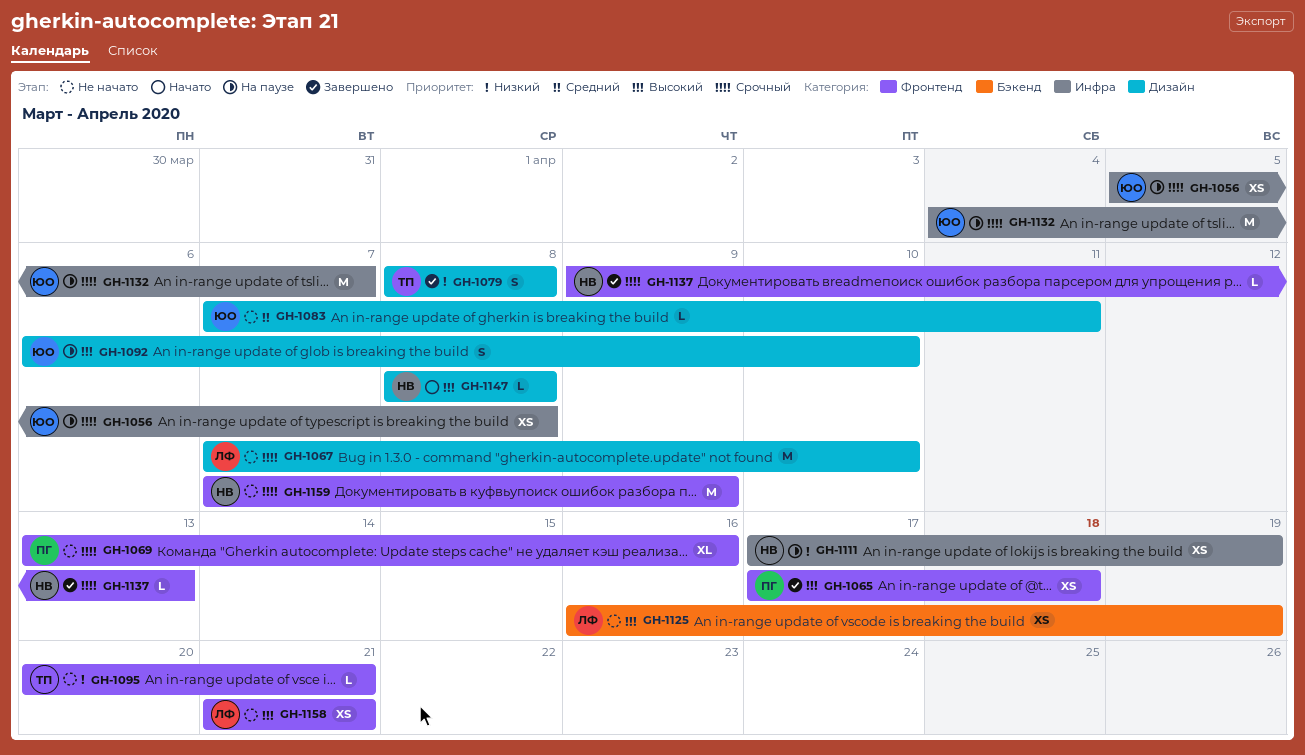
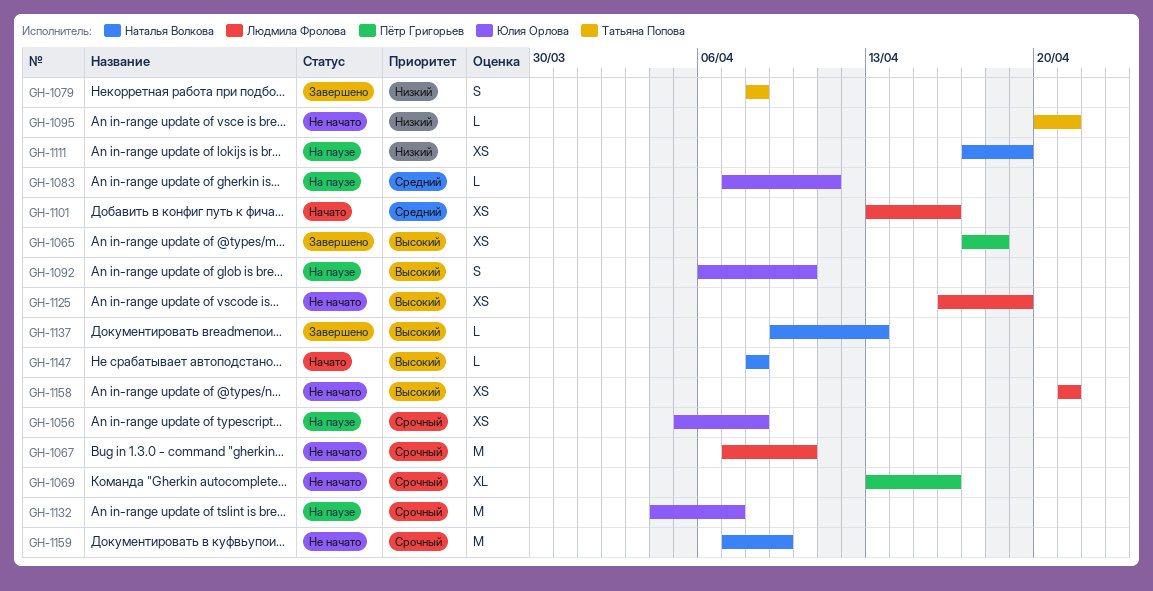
GH-1083, status: Не начато -> На паузе
GH-1101: none -> present
GH-1137, priority: Срочный -> Высокий

